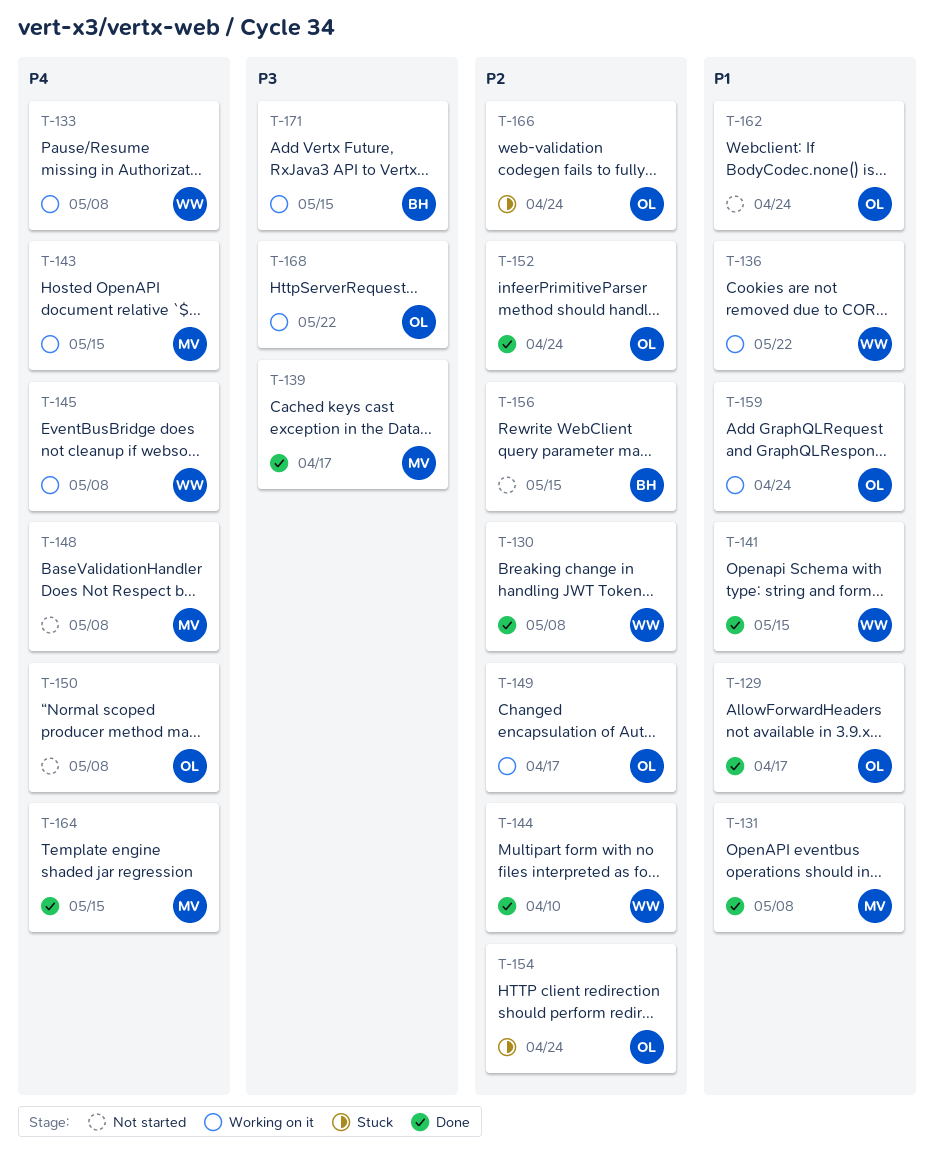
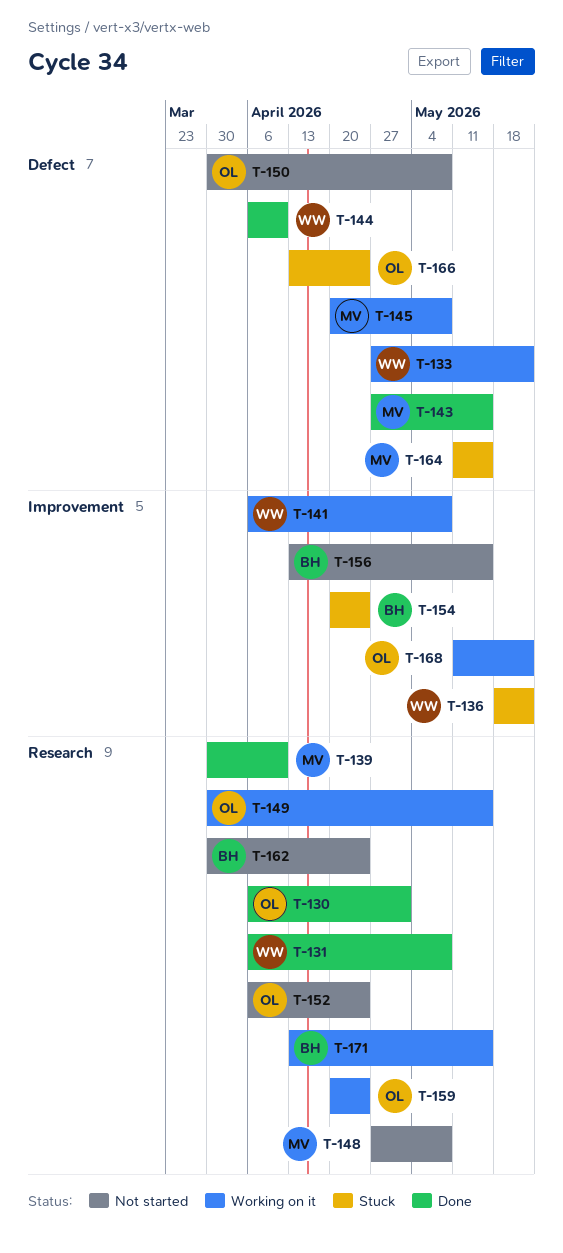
T-129: present -> none
T-130, owner: WW -> OL
T-130, due: May 8 -> May 1
T-131, owner: MV -> WW
T-133, due: May 8 -> May 22
T-136, status: Working on it -> Stuck
T-139, due: Apr 17 -> Apr 10
T-141, status: Done -> Working on it
T-141, due: May 15 -> May 8
T-143, status: Working on it -> Done
T-145, owner: WW -> MV
T-149, due: Apr 17 -> May 15
T-152, status: Done -> Not started
T-154, owner: OL -> BH
T-162, owner: OL -> BH
T-164, status: Done -> Stuck

